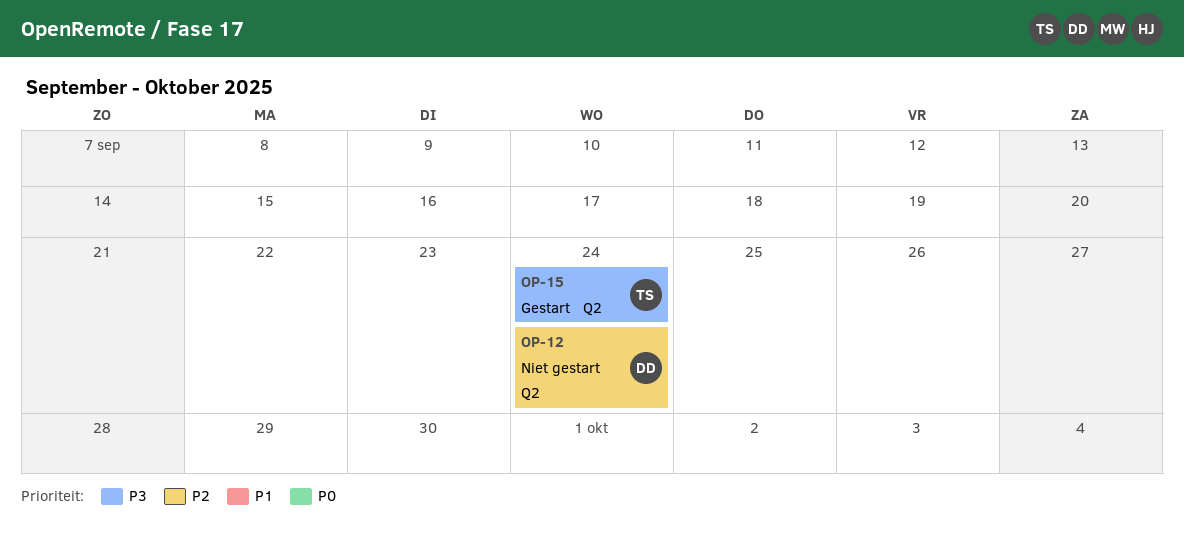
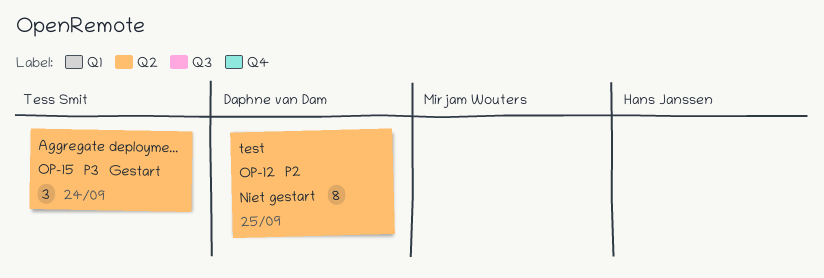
OP-12, due: Sep 24 -> Sep 25

